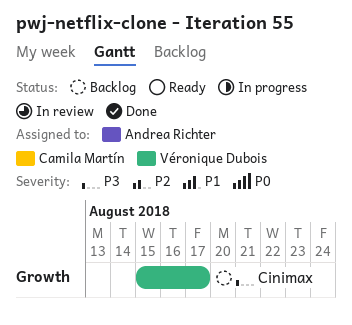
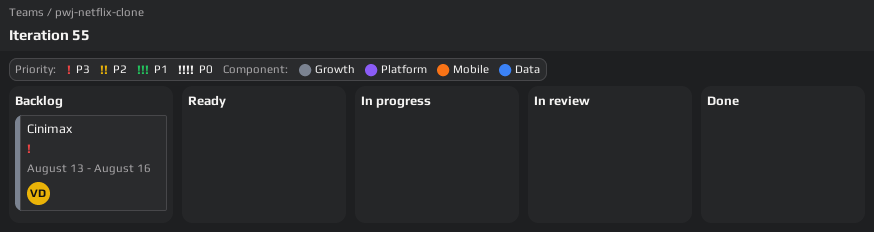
Cinimax, start: Aug 15 -> Aug 13
Cinimax, due: Aug 17 -> Aug 16

